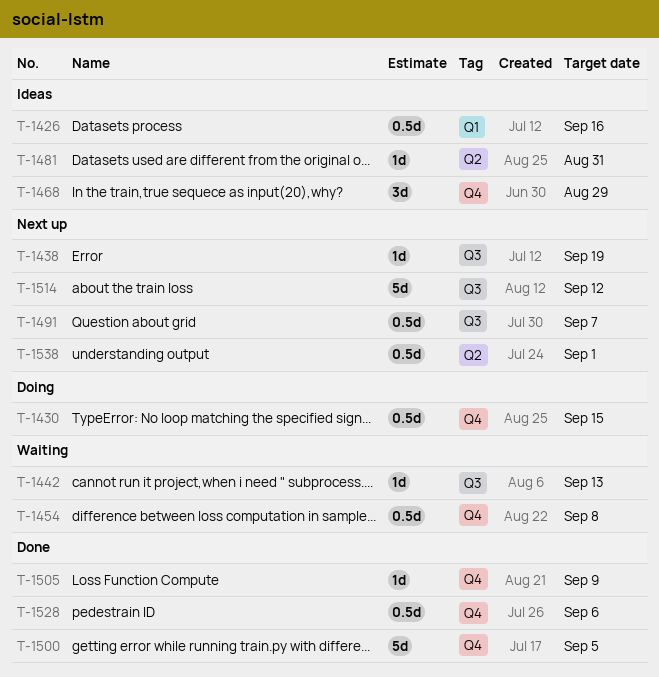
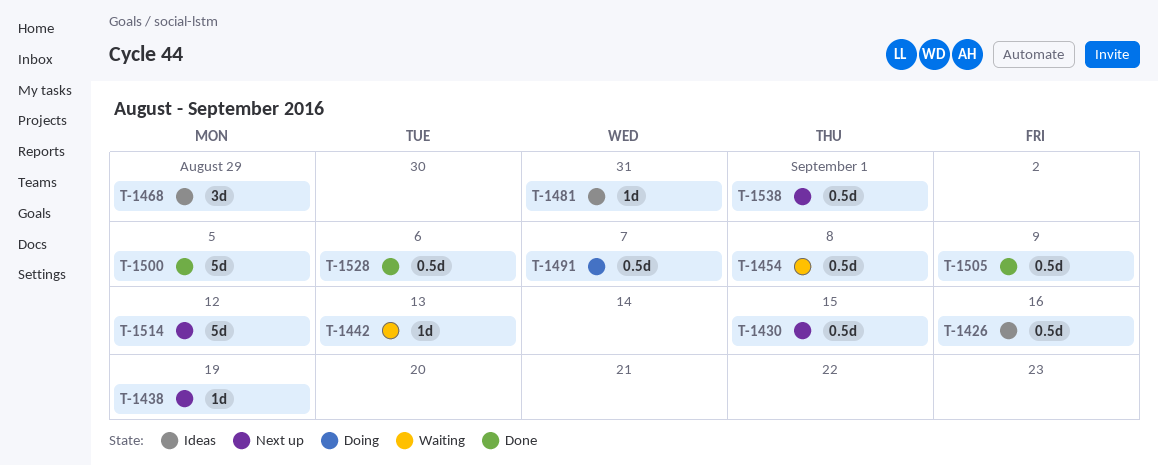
T-1430, status: Doing -> Next up
T-1491, status: Next up -> Doing
T-1505, estimate: 1d -> 0.5d

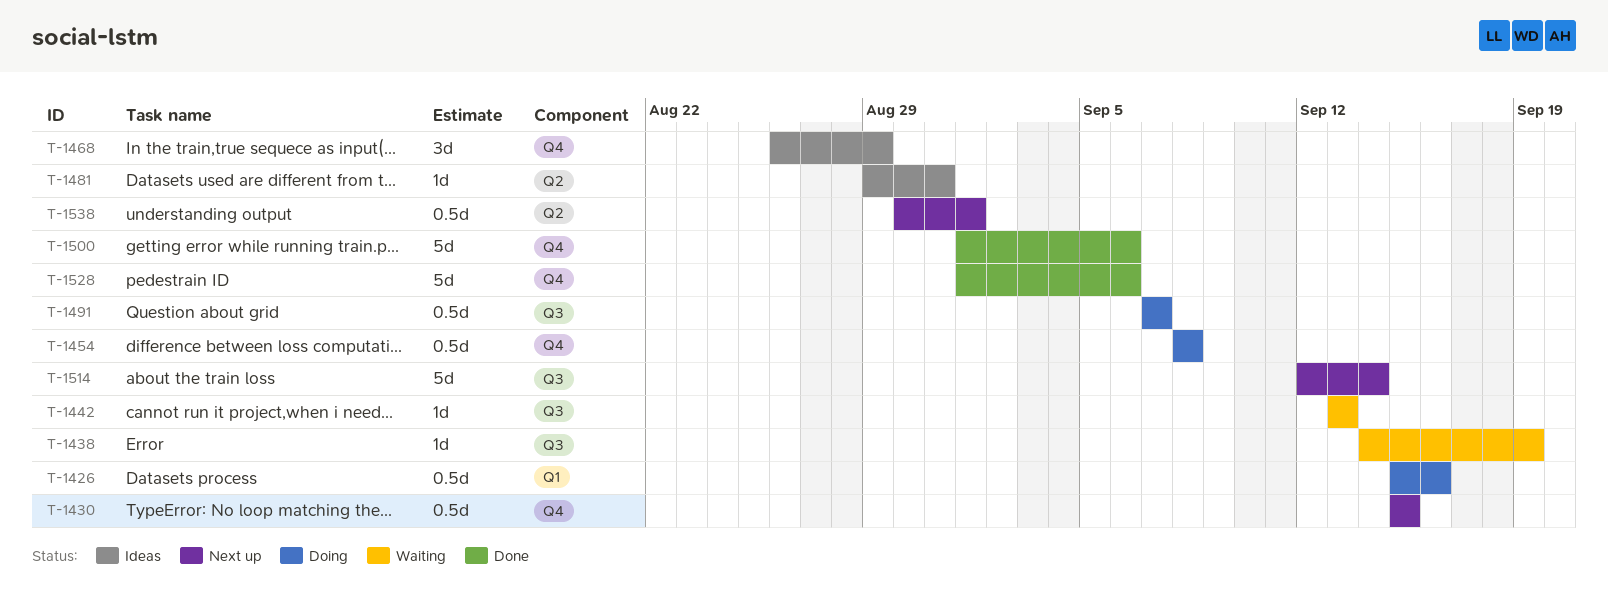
T-1426, status: Ideas -> Doing
T-1438, status: Next up -> Waiting
T-1454, status: Waiting -> Doing
T-1500, due: Sep 5 -> Sep 6
T-1505: present -> none
T-1514, due: Sep 12 -> Sep 14
T-1528, estimate: 0.5d -> 5d

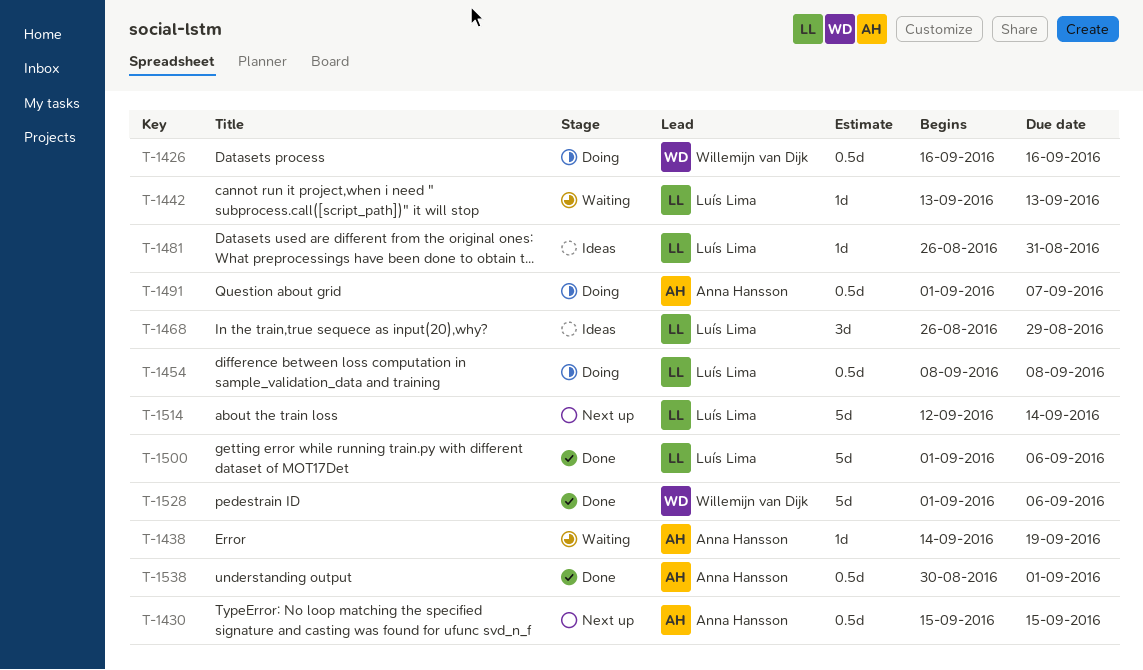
T-1426, start: Sep 15 -> Sep 16
T-1481, start: Aug 29 -> Aug 26
T-1491, start: Sep 7 -> Sep 1
T-1538, status: Next up -> Done

